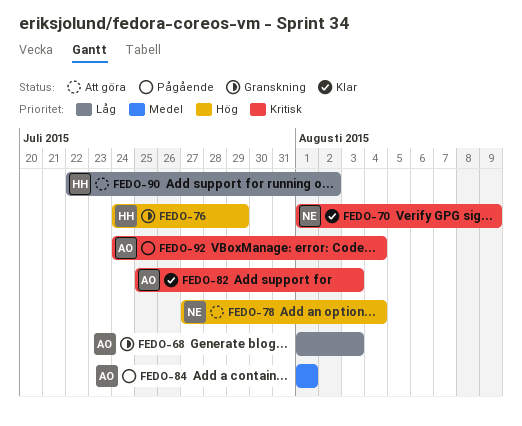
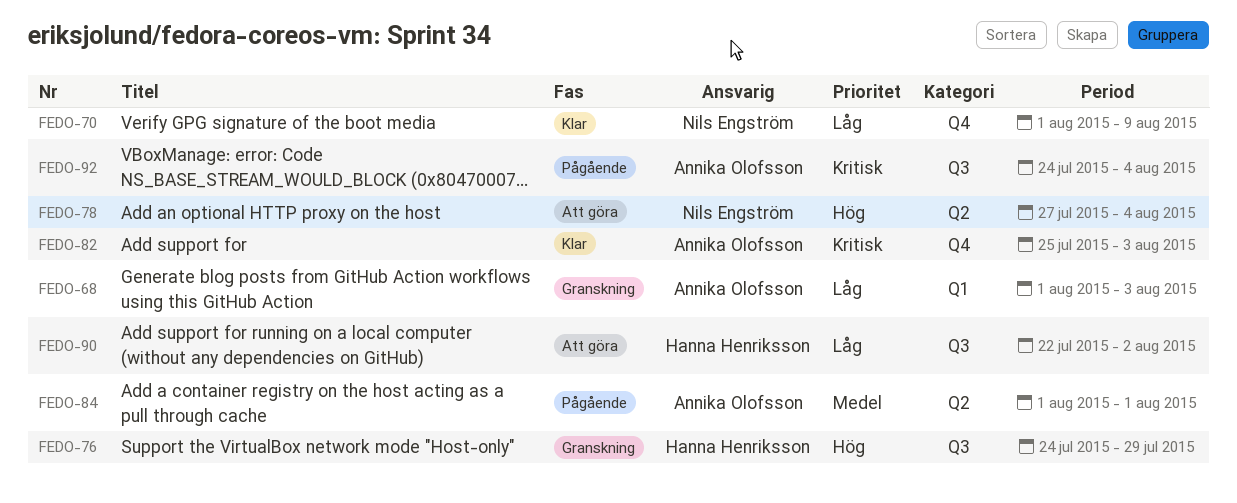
FEDO-70, priority: Kritisk -> Låg

